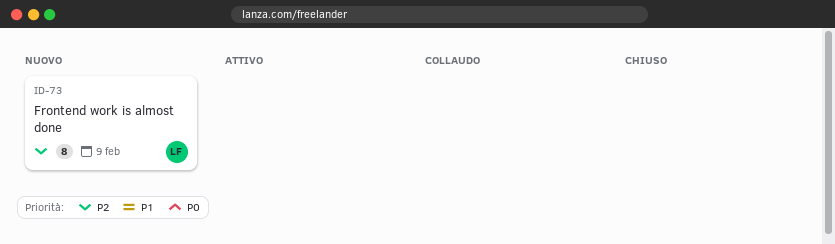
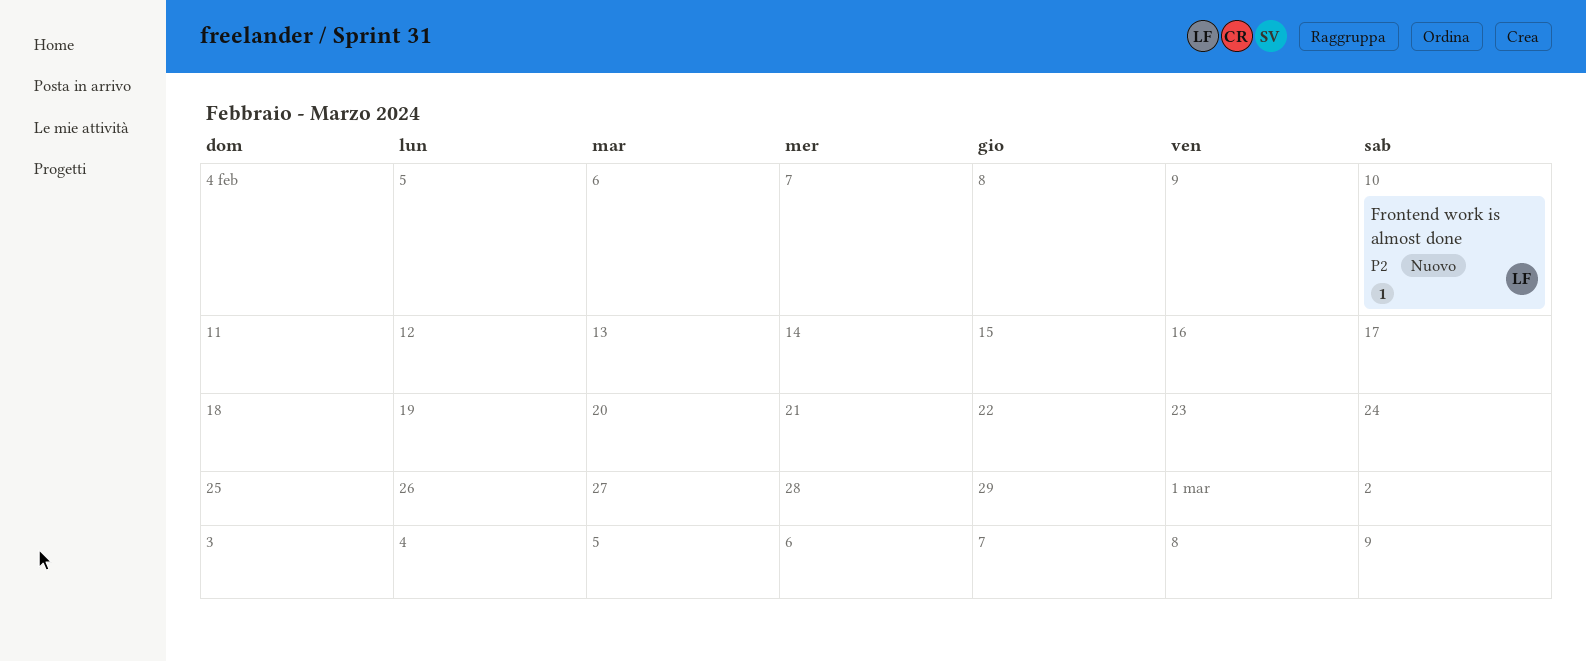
Frontend work is almost done, estimate: 8 -> 1
Frontend work is almost done, due: Feb 9 -> Feb 10

